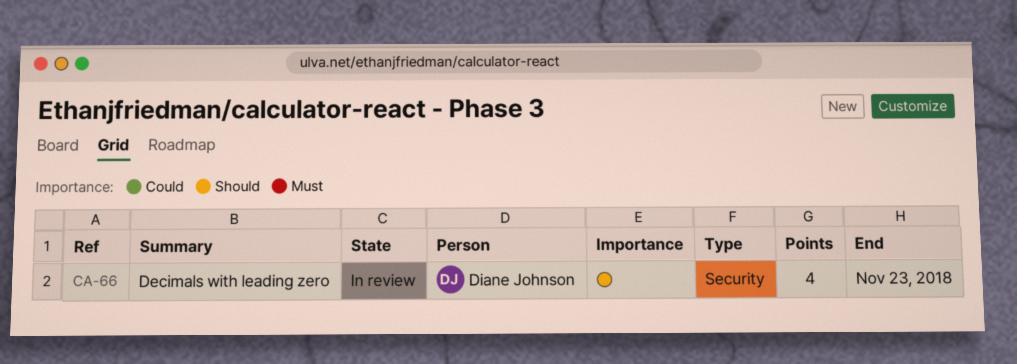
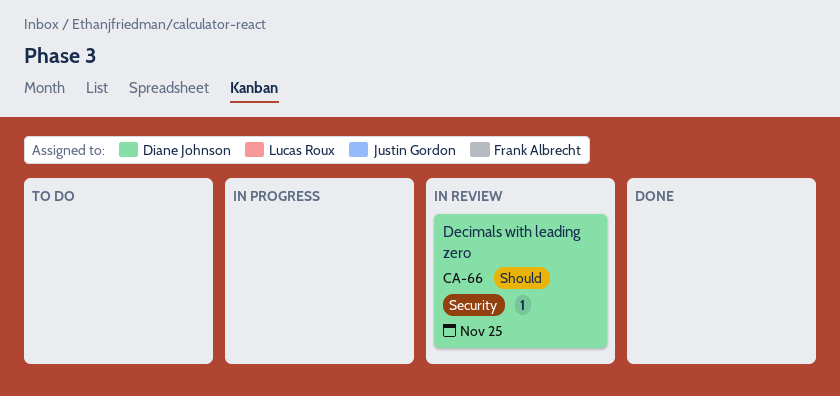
CA-66, estimate: 4 -> 1
CA-66, due: Nov 23 -> Nov 25

